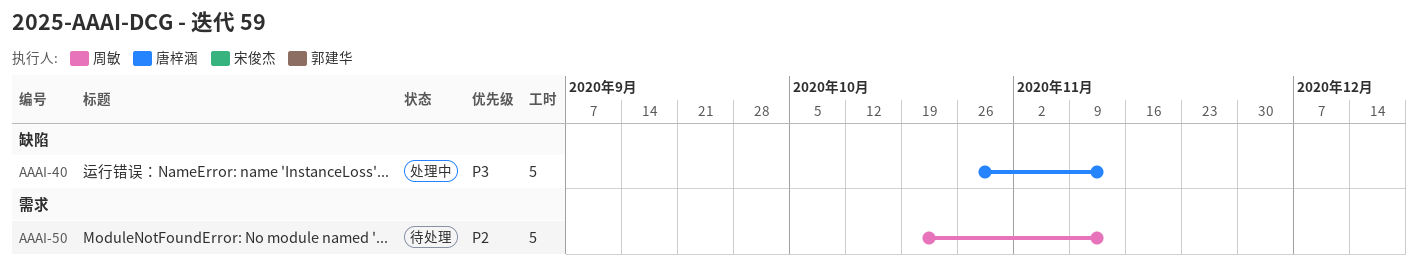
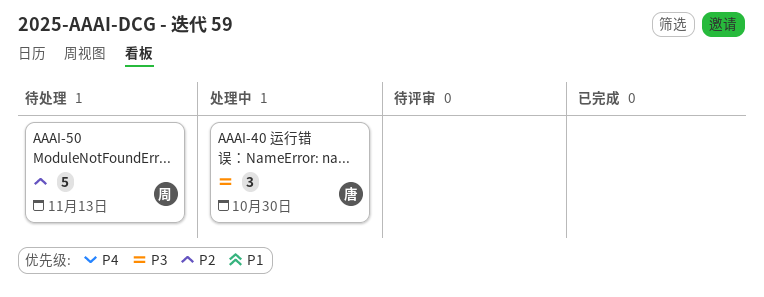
AAAI-40, estimate: 5 -> 3
AAAI-40, due: Nov 13 -> Oct 30

